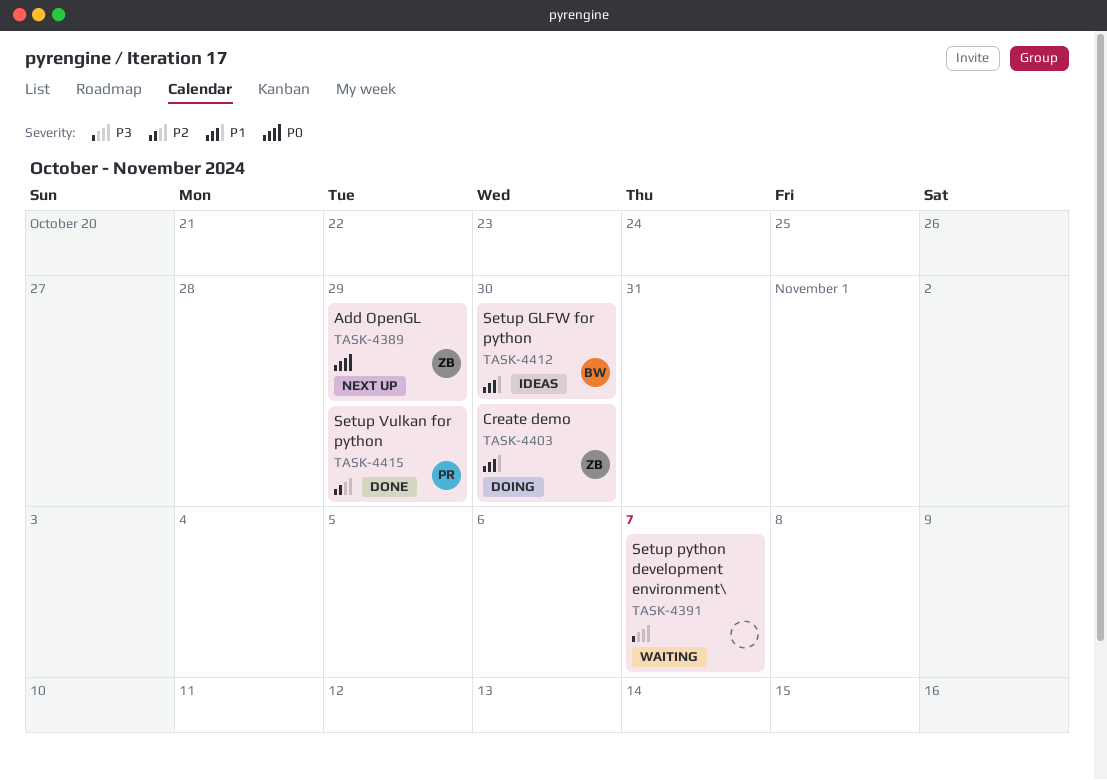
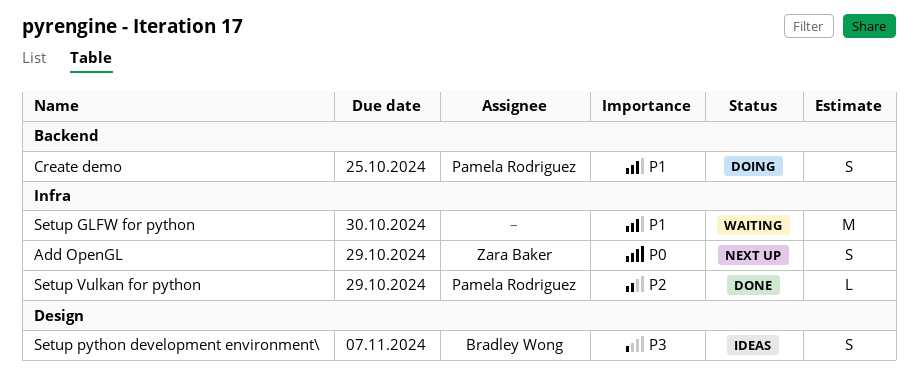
Create demo, owner: Zara Baker -> Pamela Rodriguez
Create demo, due: Oct 30 -> Oct 25
Setup GLFW for python, status: Ideas -> Waiting
Setup GLFW for python, owner: Bradley Wong -> none
Setup python development environment\, status: Waiting -> Ideas
Setup python development environment\, owner: none -> Bradley Wong

